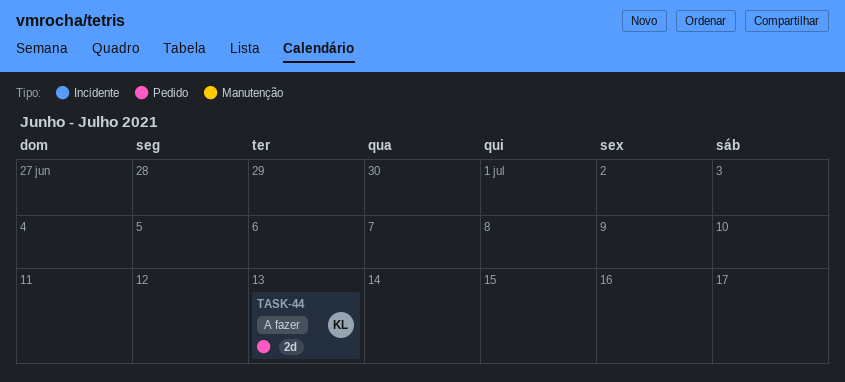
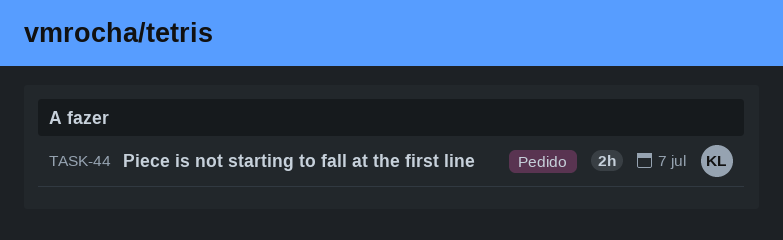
TASK-44, estimate: 2d -> 2h
TASK-44, due: Jul 13 -> Jul 7

